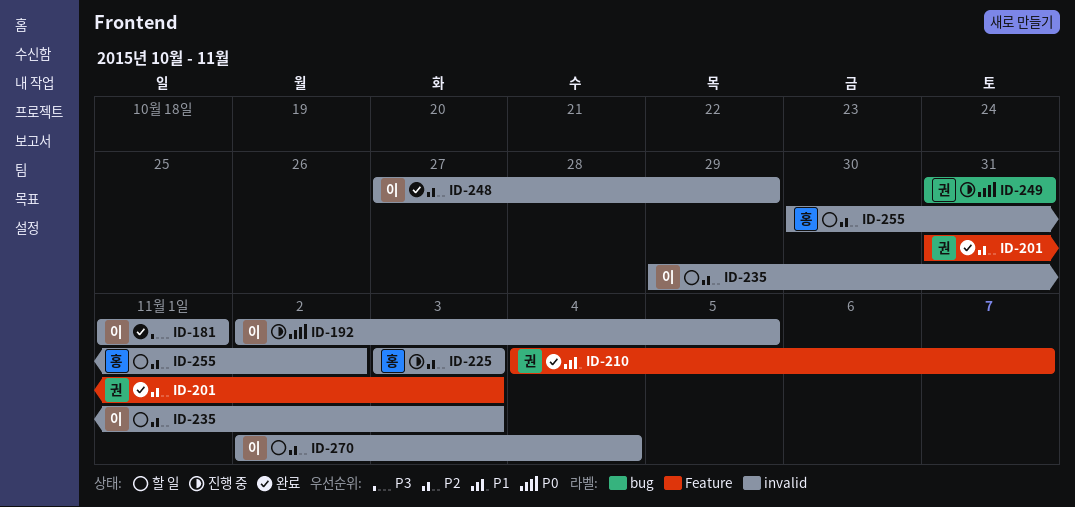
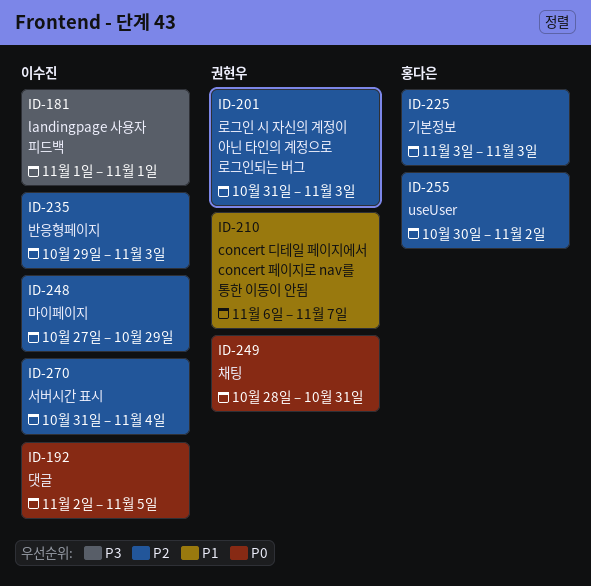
ID-210, start: Nov 4 -> Nov 6
ID-249, start: Oct 31 -> Oct 28
ID-270, start: Nov 2 -> Oct 31

